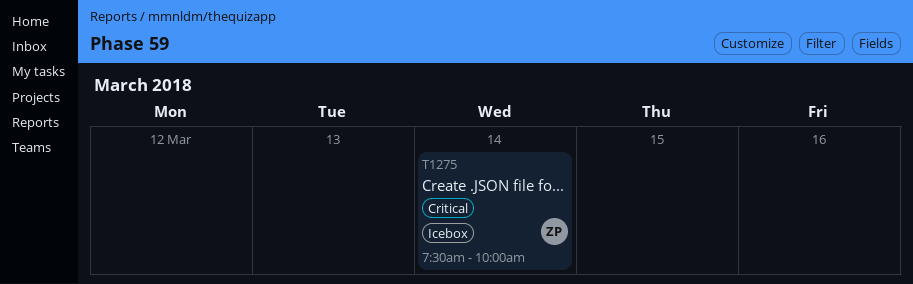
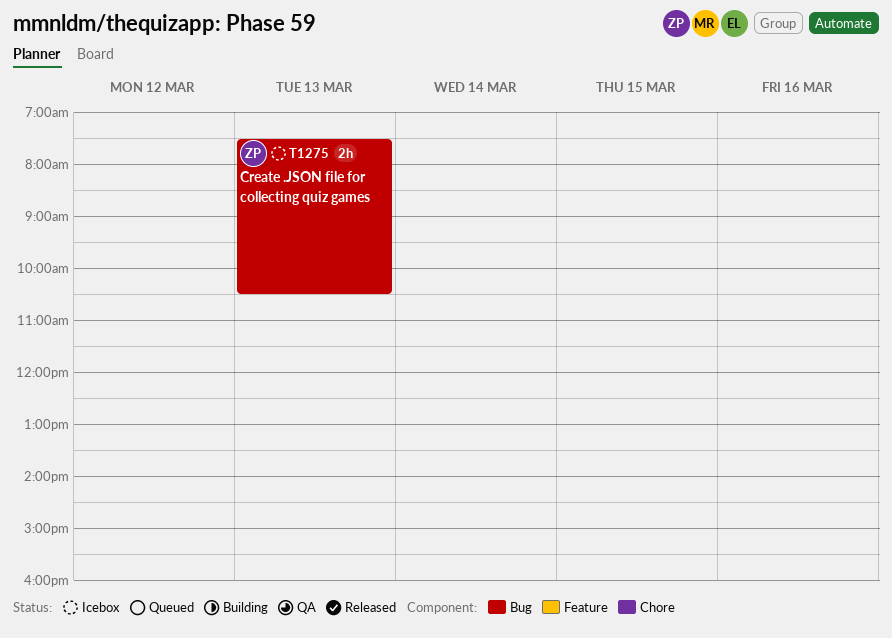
T1275, day: Mar 14 -> Mar 13
T1275, ends: 10:00 -> 10:30

